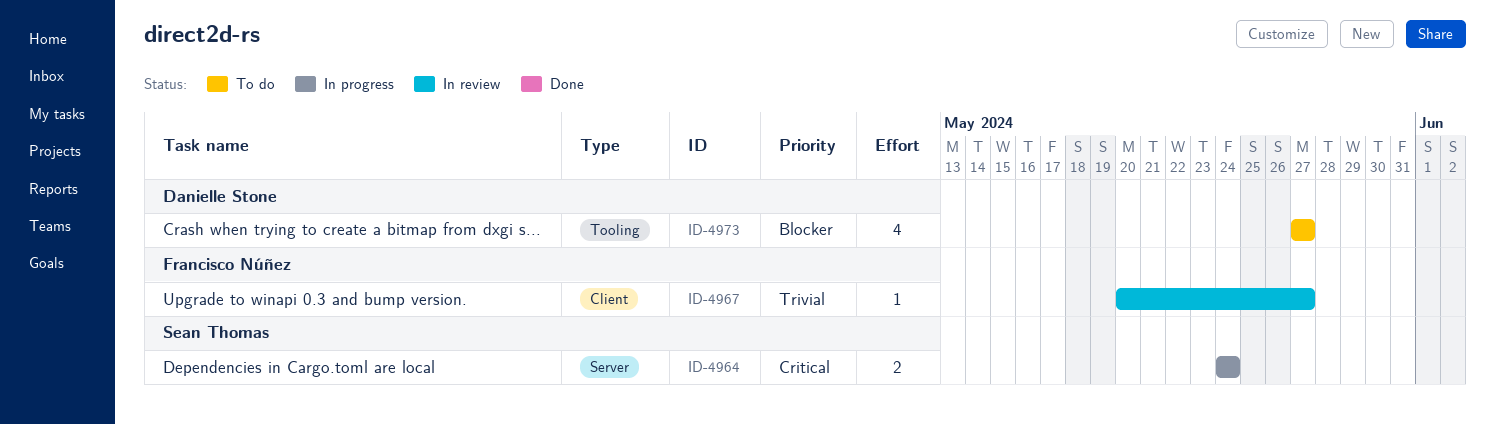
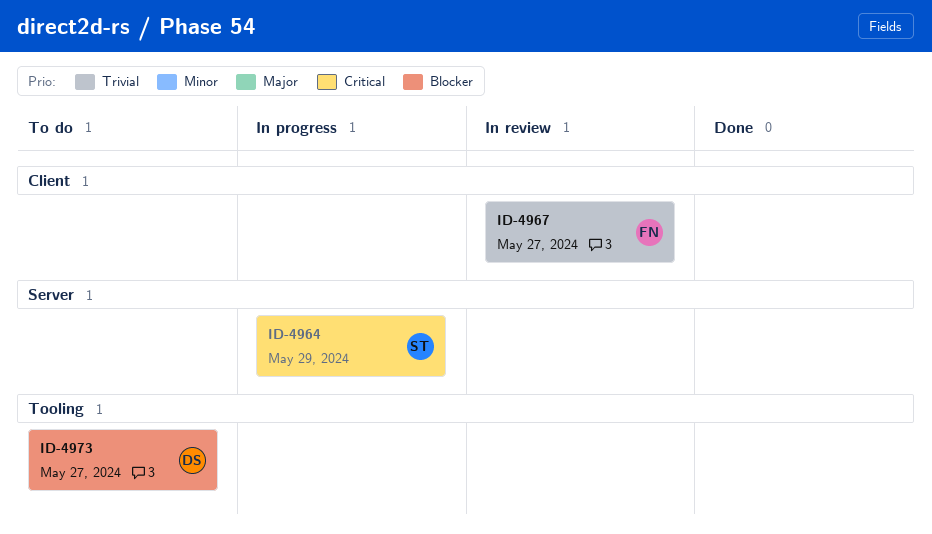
ID-4964, due: May 24 -> May 29

